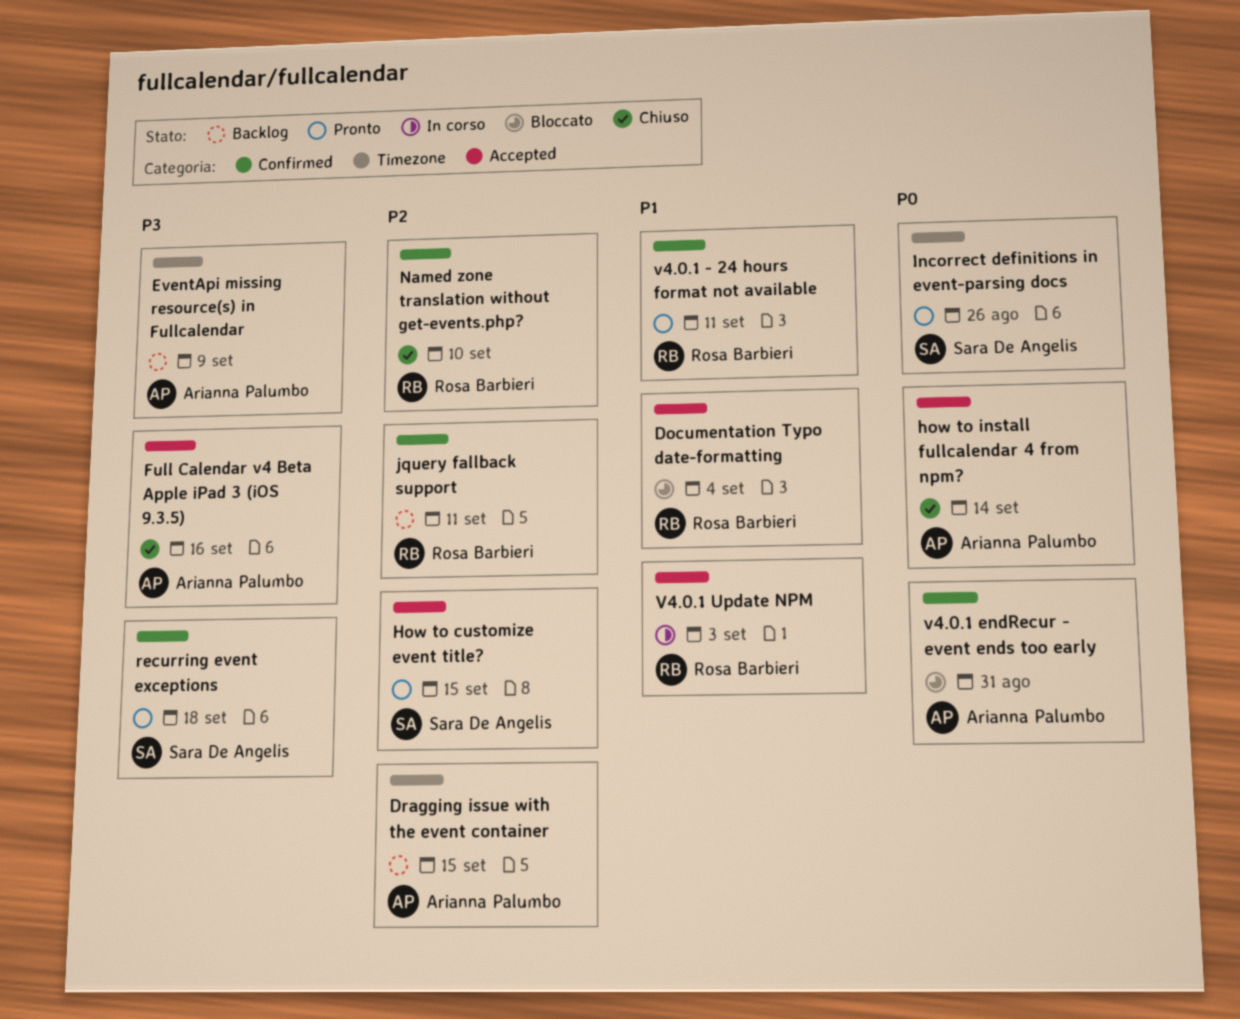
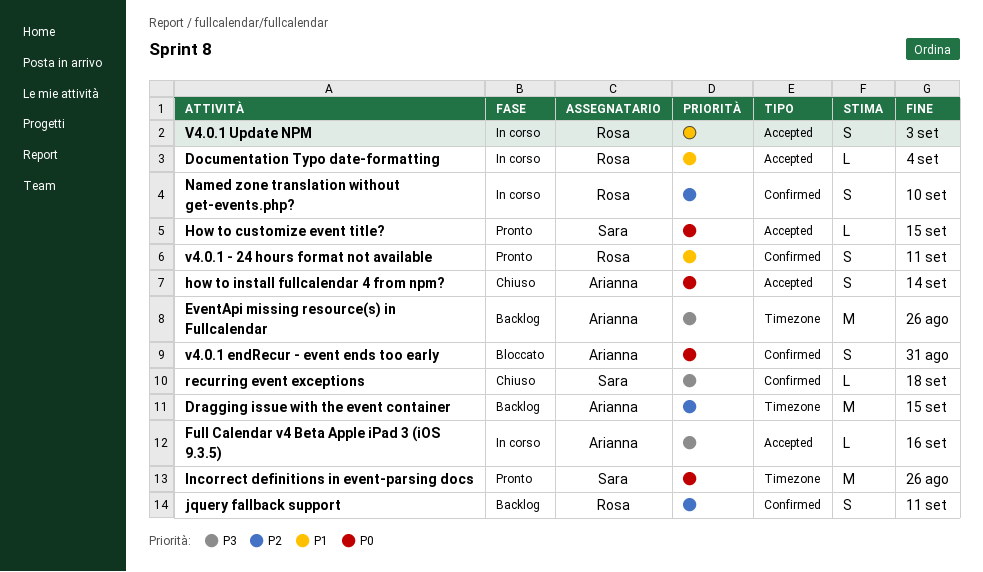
Documentation Typo date-formatting, status: Bloccato -> In corso
EventApi missing resource(s) in Fullcalendar, due: Sep 9 -> Aug 26
Full Calendar v4 Beta Apple iPad 3 (iOS 9.3.5), status: Chiuso -> In corso
How to customize event title?, priority: P2 -> P0
Named zone translation without get-events.php?, status: Chiuso -> In corso
recurring event exceptions, status: Pronto -> Chiuso

